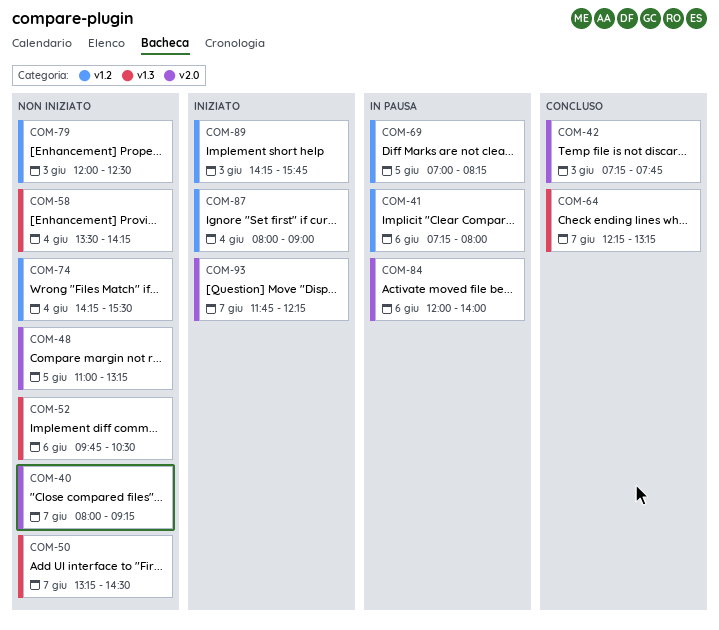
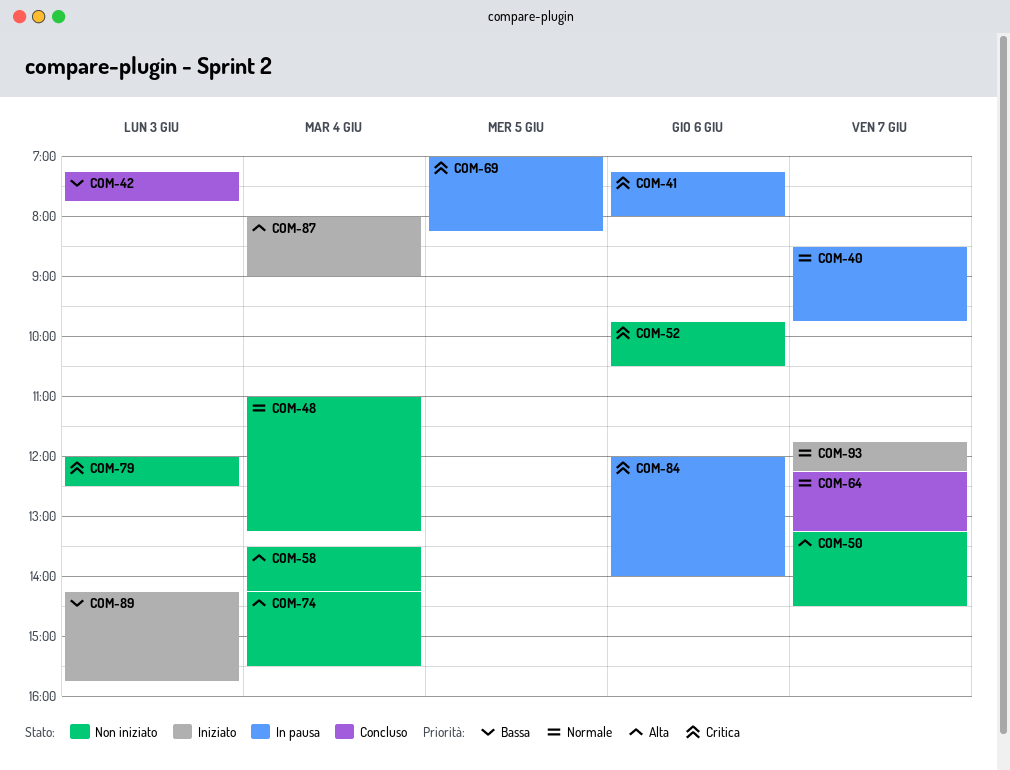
COM-40, status: Non iniziato -> In pausa
COM-40, begins: 08:00 -> 08:30
COM-40, ends: 09:15 -> 09:45
COM-48, day: Jun 5 -> Jun 4

